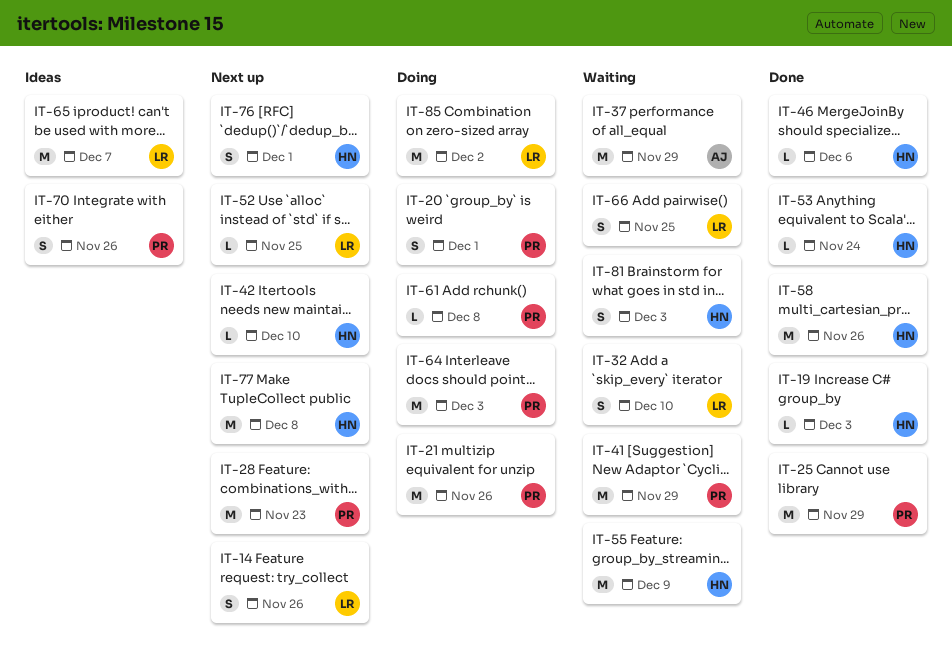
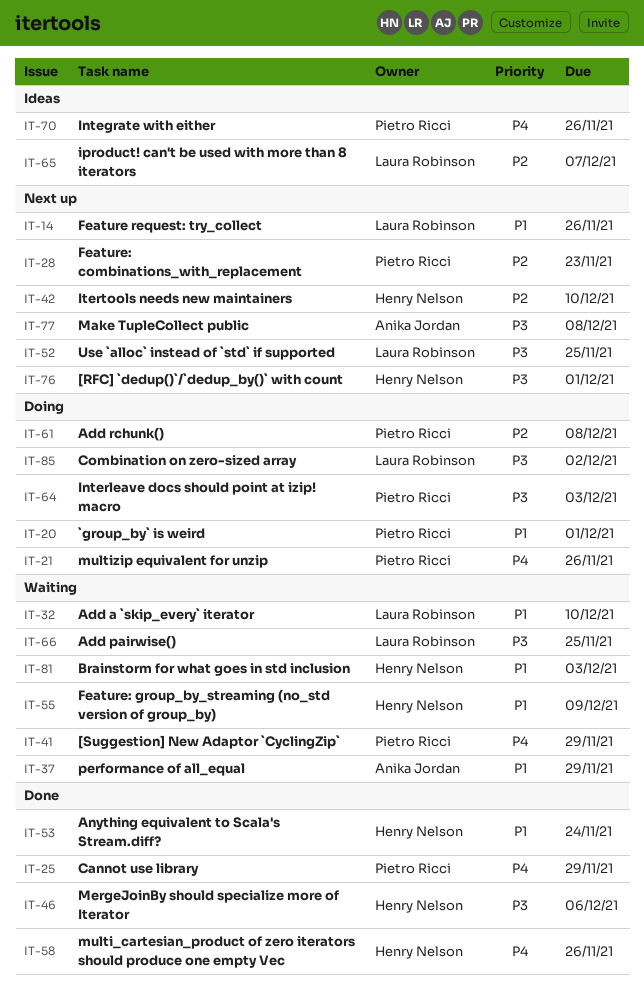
IT-19: present -> none
IT-77, owner: Henry Nelson -> Anika Jordan

